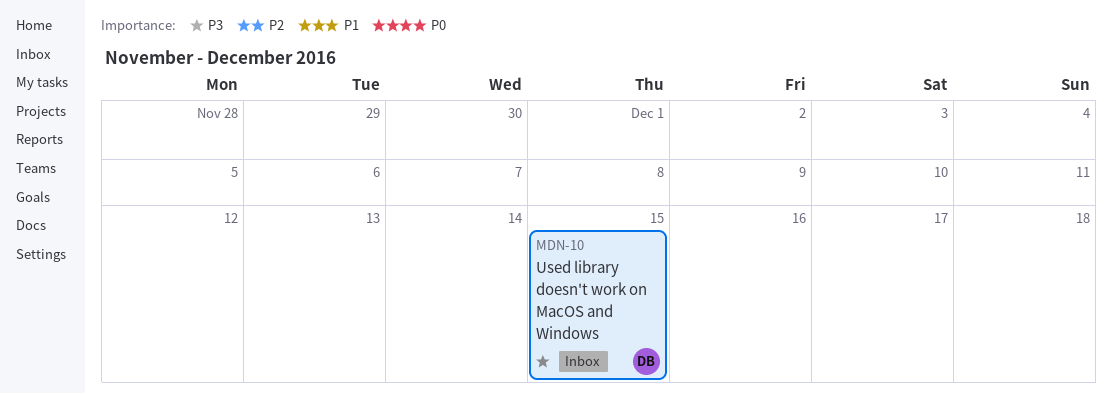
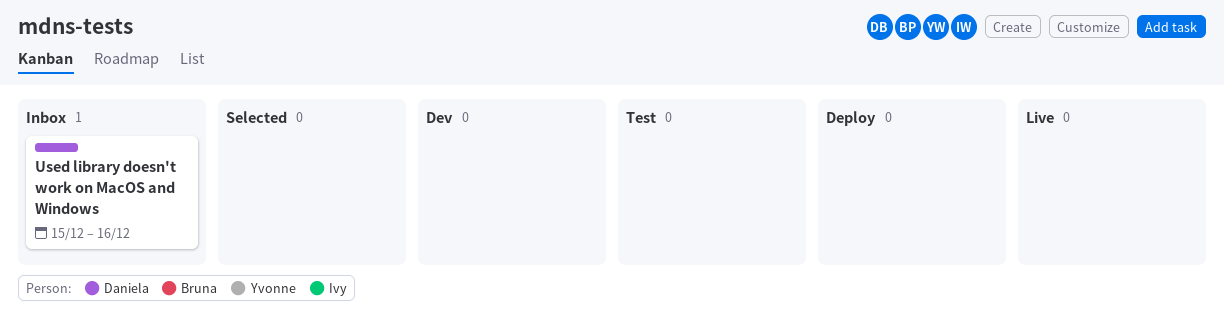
Used library doesn't work on MacOS and Windows, due: Dec 15 -> Dec 16

